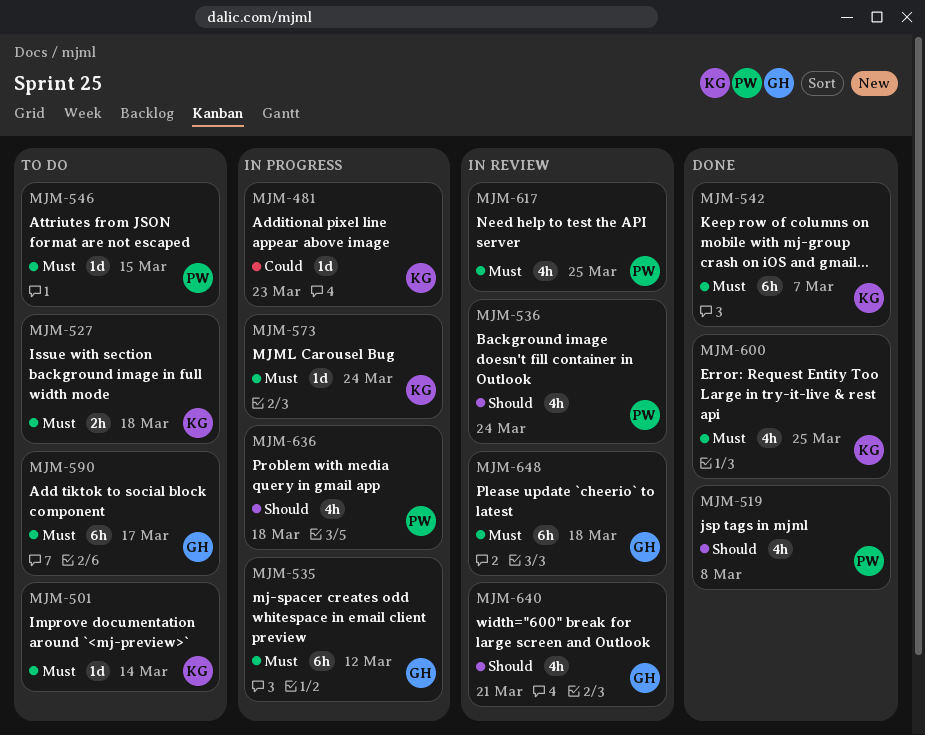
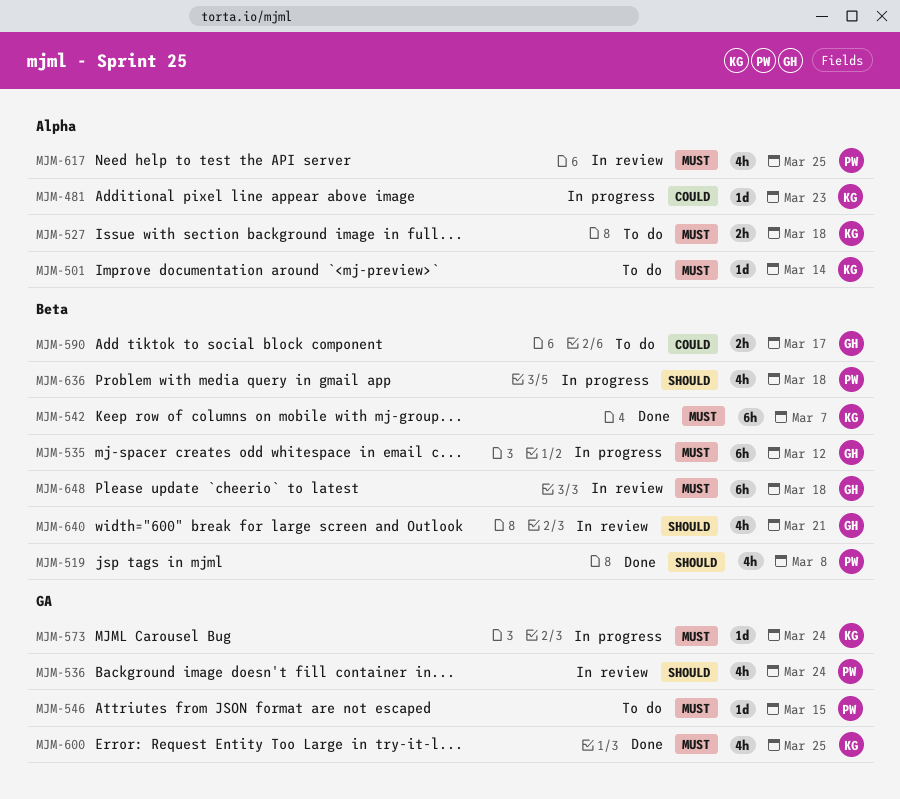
MJM-590, priority: Must -> Could
MJM-590, estimate: 6h -> 2h

